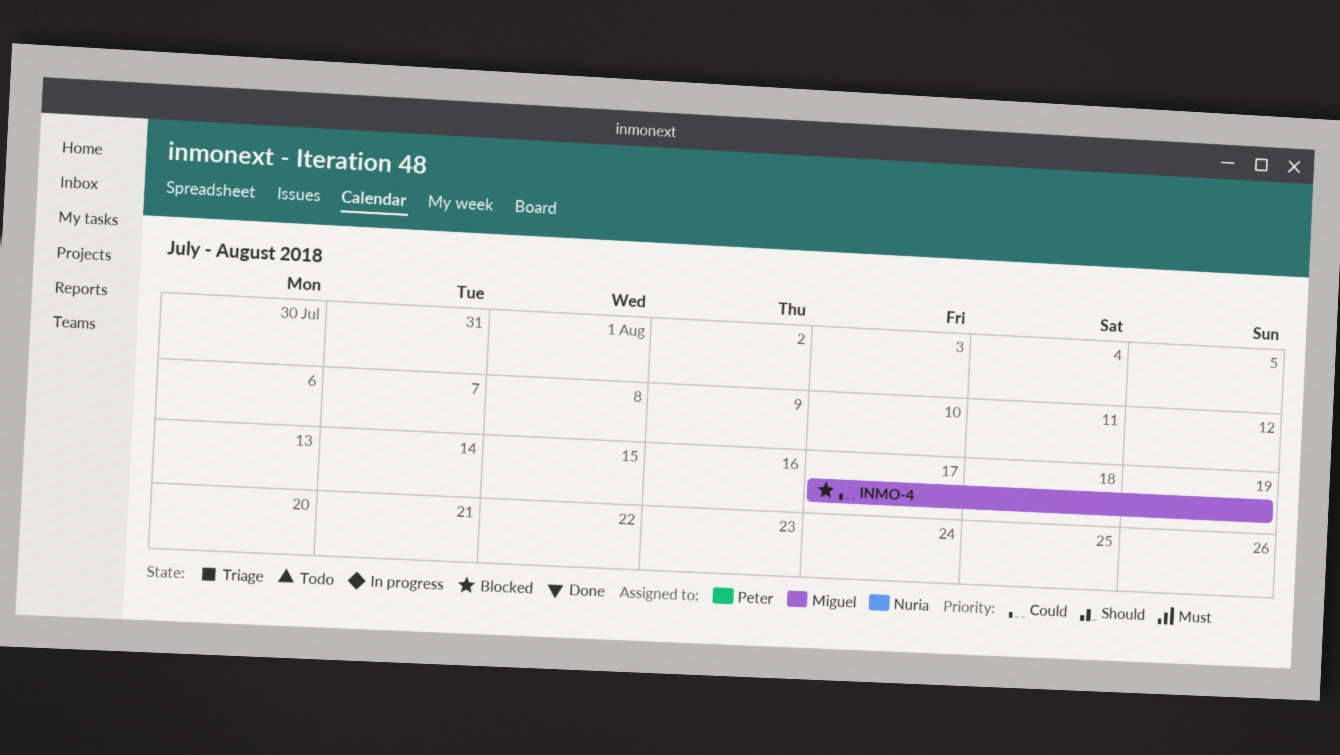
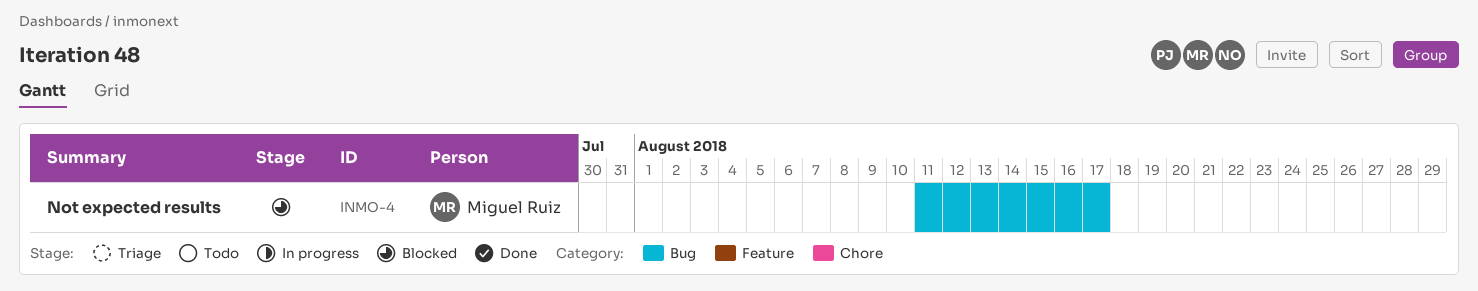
INMO-4, start: Aug 17 -> Aug 11
INMO-4, due: Aug 19 -> Aug 17

